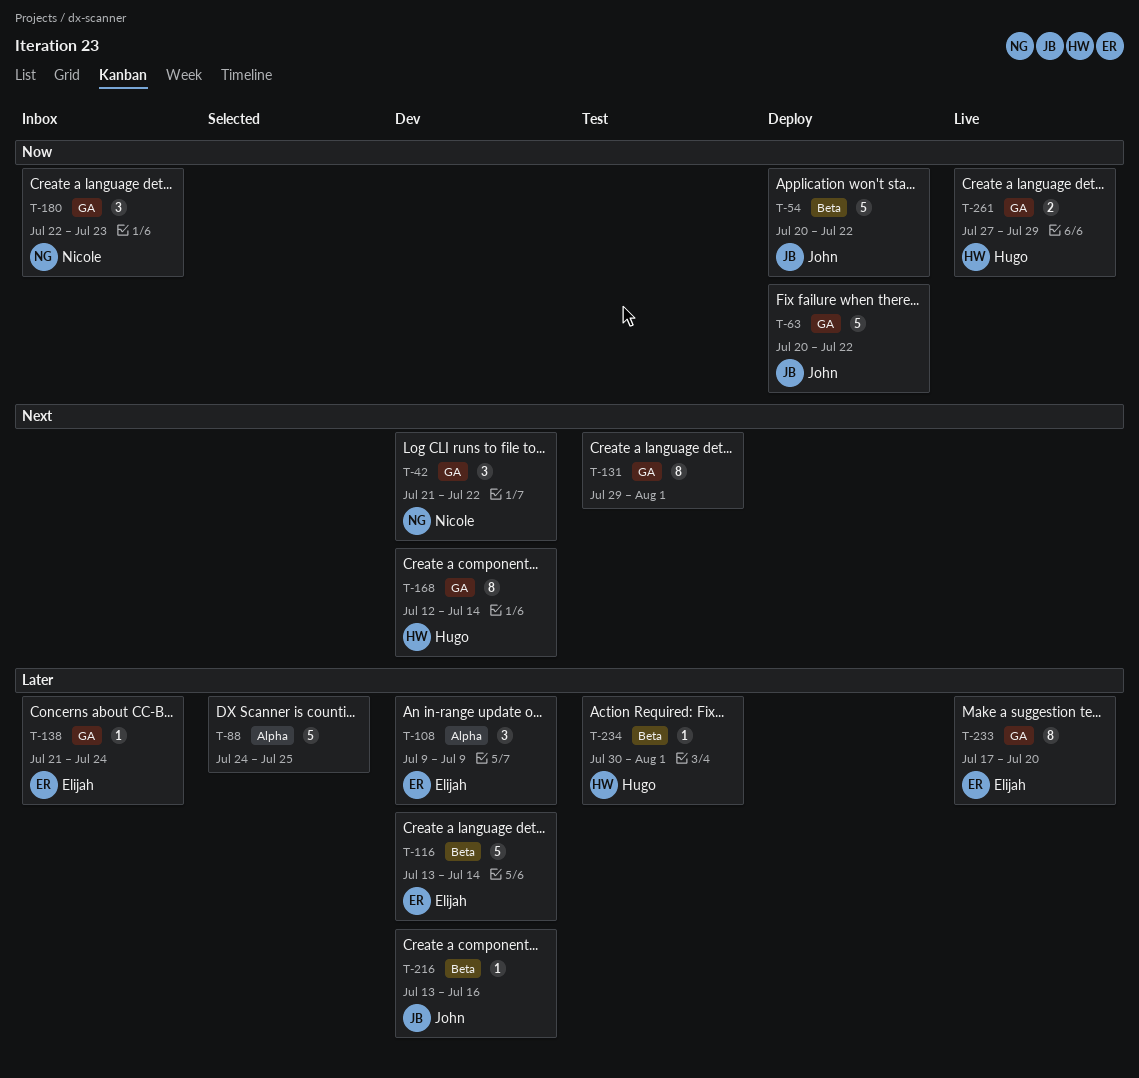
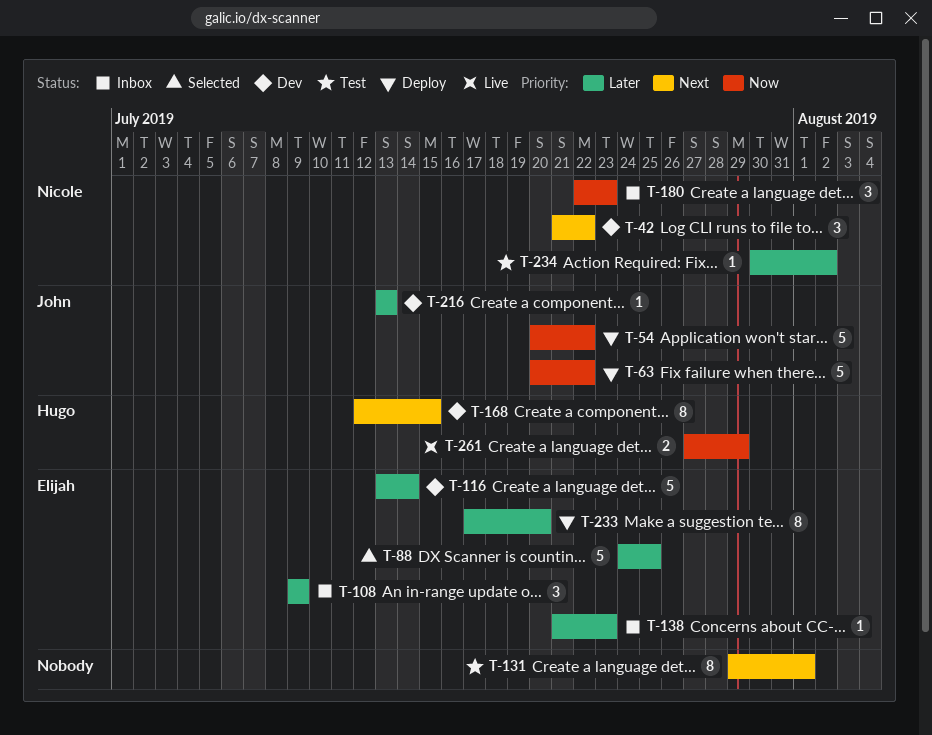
T-88, owner: none -> Elijah
T-108, status: Dev -> Inbox
T-138, due: Jul 24 -> Jul 23
T-168, due: Jul 14 -> Jul 15
T-216, due: Jul 16 -> Jul 13
T-233, status: Live -> Deploy
T-234, owner: Hugo -> Nicole
T-234, due: Aug 1 -> Aug 2

